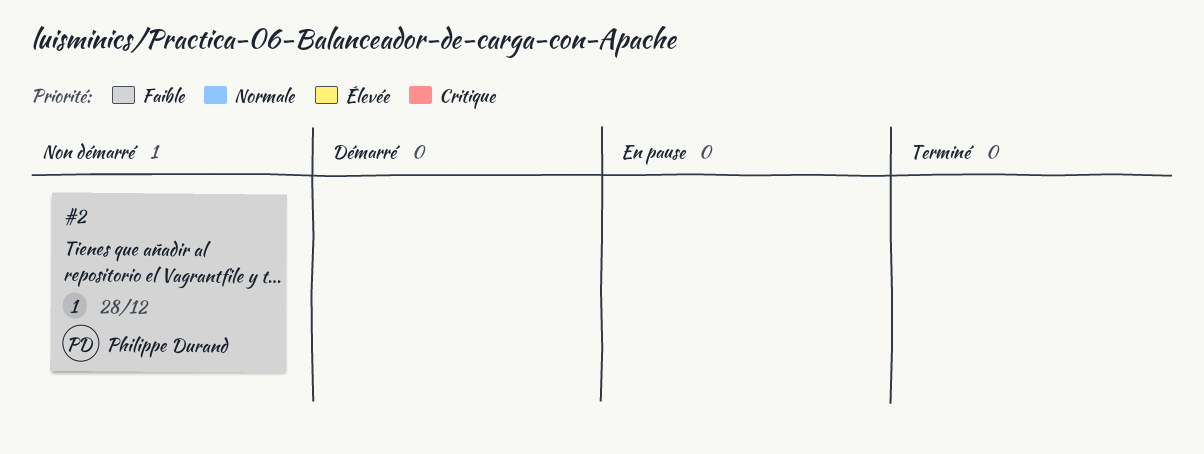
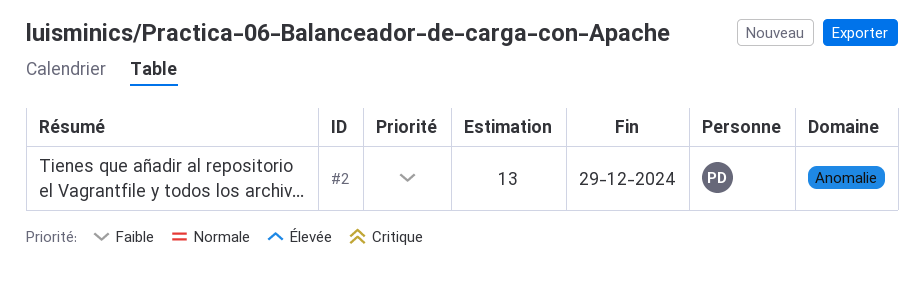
#2, estimate: 1 -> 13
#2, due: Dec 28 -> Dec 29

